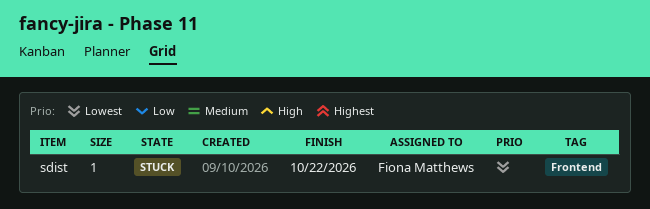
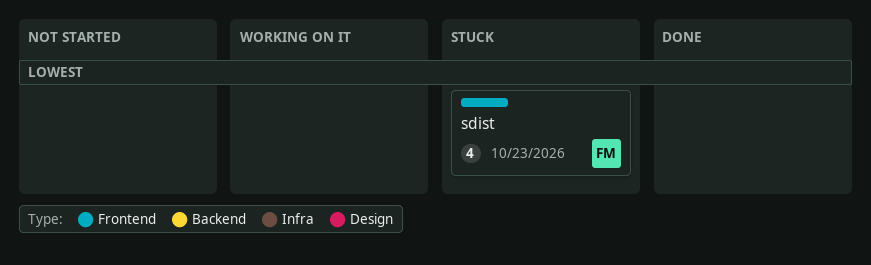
sdist, estimate: 1 -> 4
sdist, due: Oct 22 -> Oct 23

